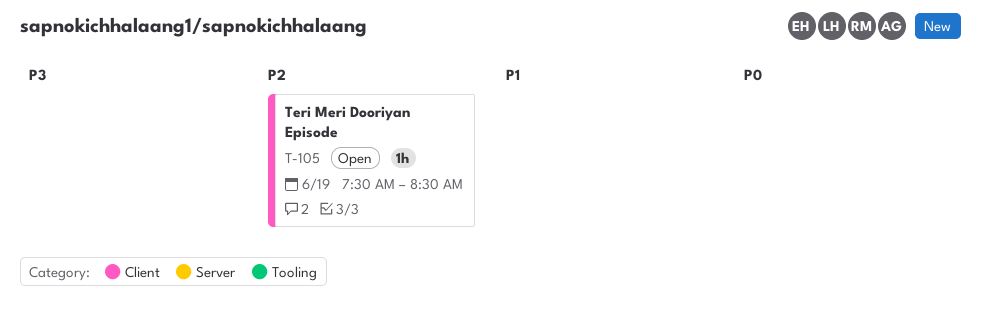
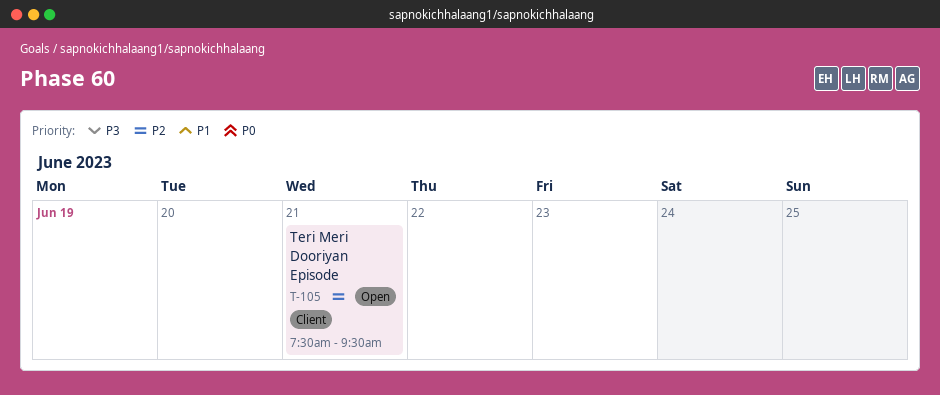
T-105, day: Jun 19 -> Jun 21
T-105, ends: 08:30 -> 09:30

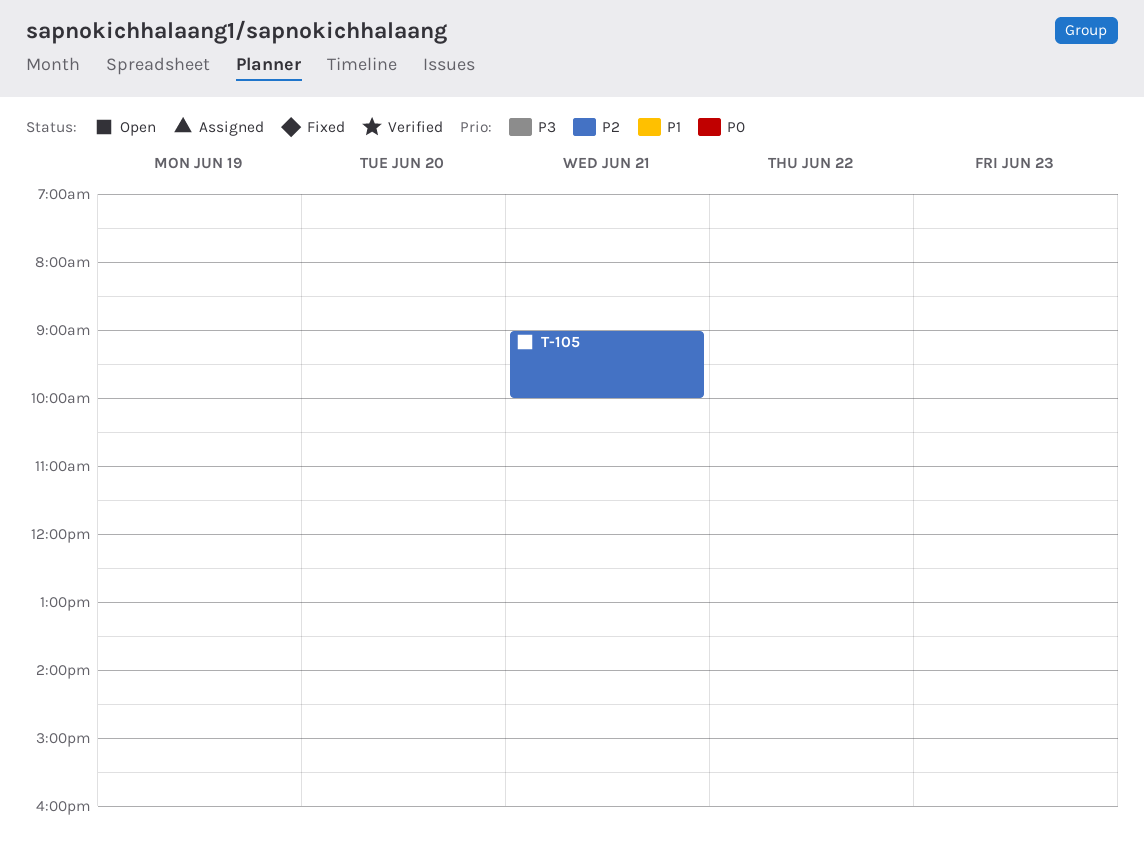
T-105, begins: 07:30 -> 09:00
T-105, ends: 09:30 -> 10:00

